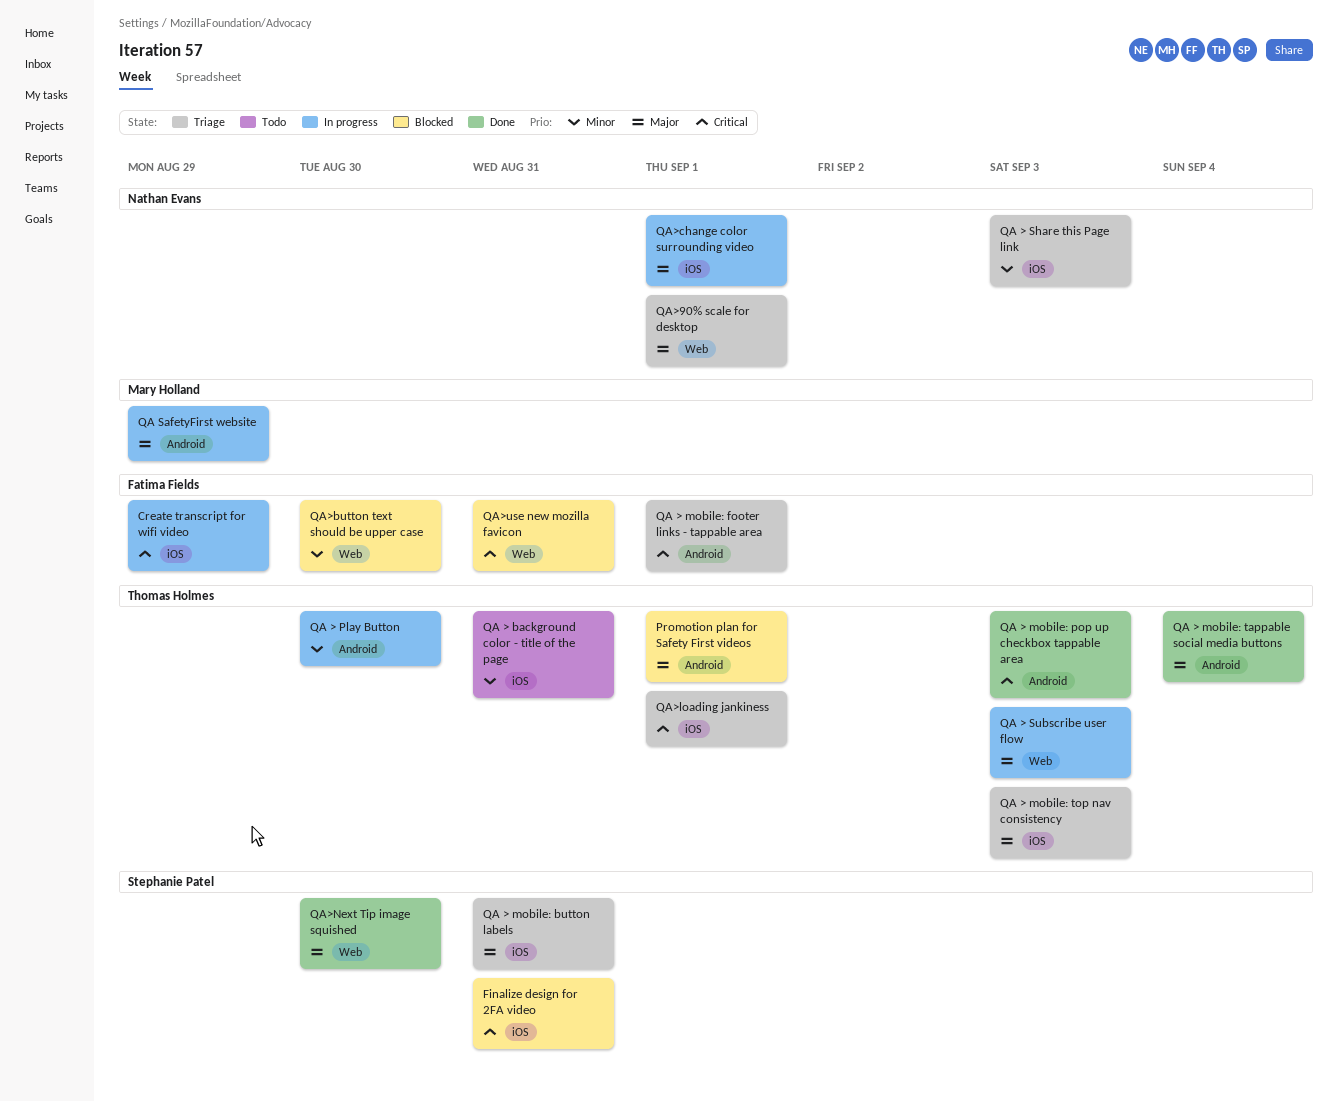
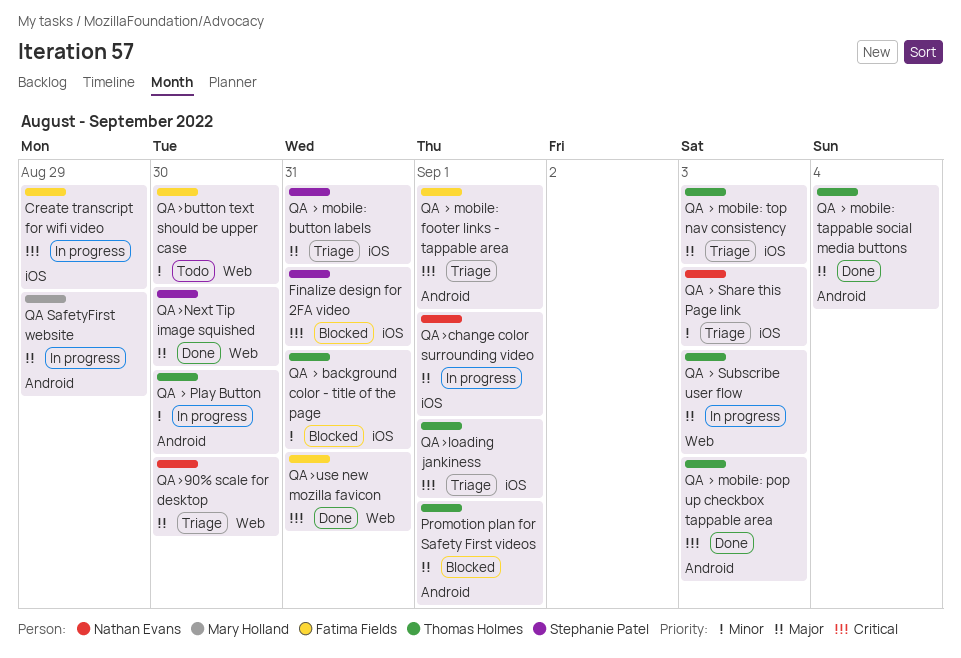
QA > background color - title of the page, status: Todo -> Blocked
QA>90% scale for desktop, due: Sep 1 -> Aug 30
QA>button text should be upper case, status: Blocked -> Todo
QA>use new mozilla favicon, status: Blocked -> Done

